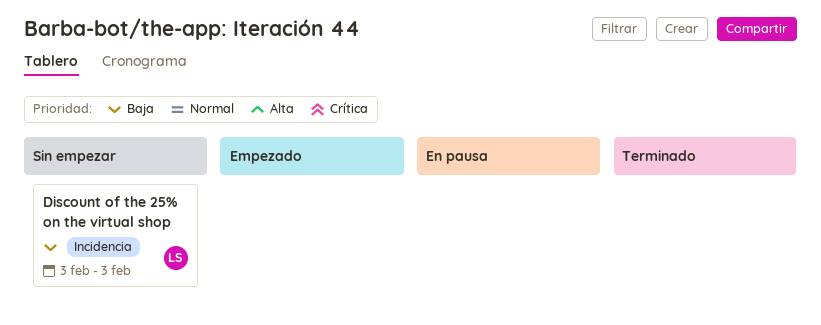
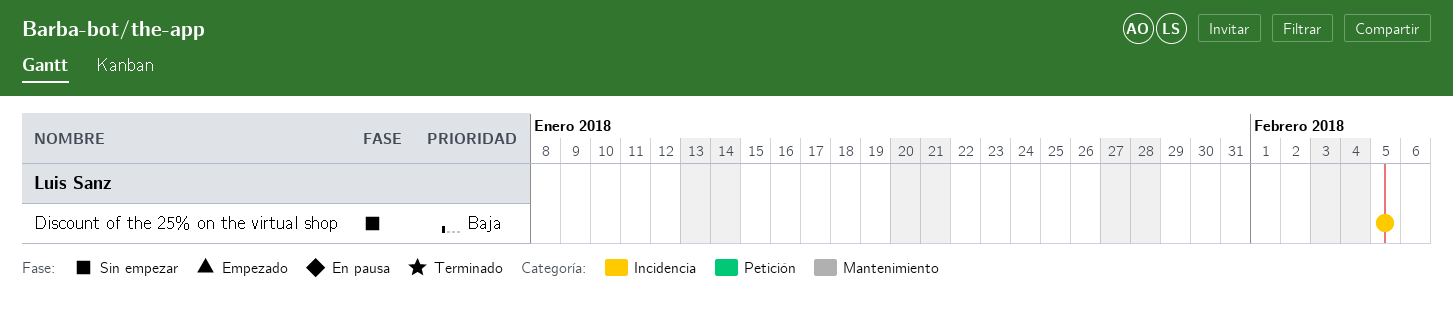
Discount of the 25% on the virtual shop, start: Feb 3 -> Feb 5
Discount of the 25% on the virtual shop, due: Feb 3 -> Feb 5

